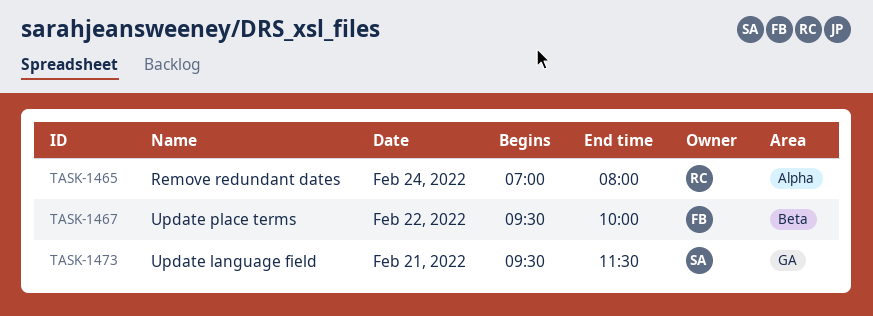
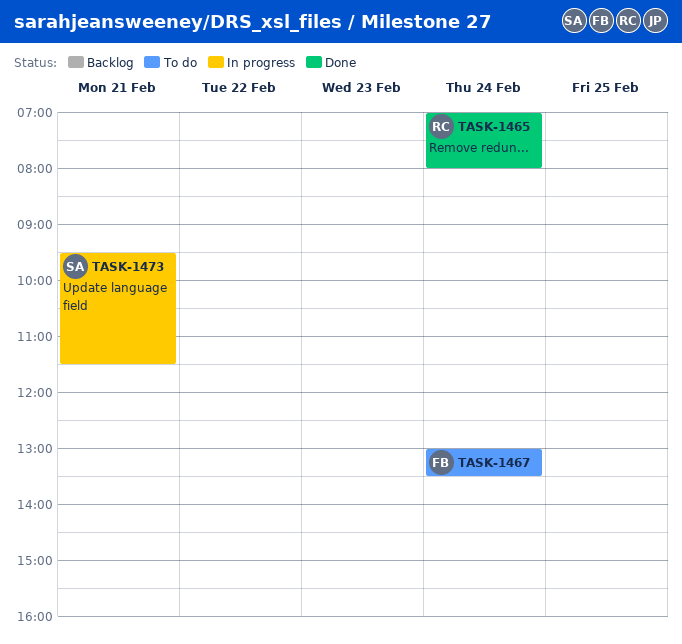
TASK-1467, day: Feb 22 -> Feb 24
TASK-1467, begins: 09:30 -> 13:00
TASK-1467, ends: 10:00 -> 13:30

